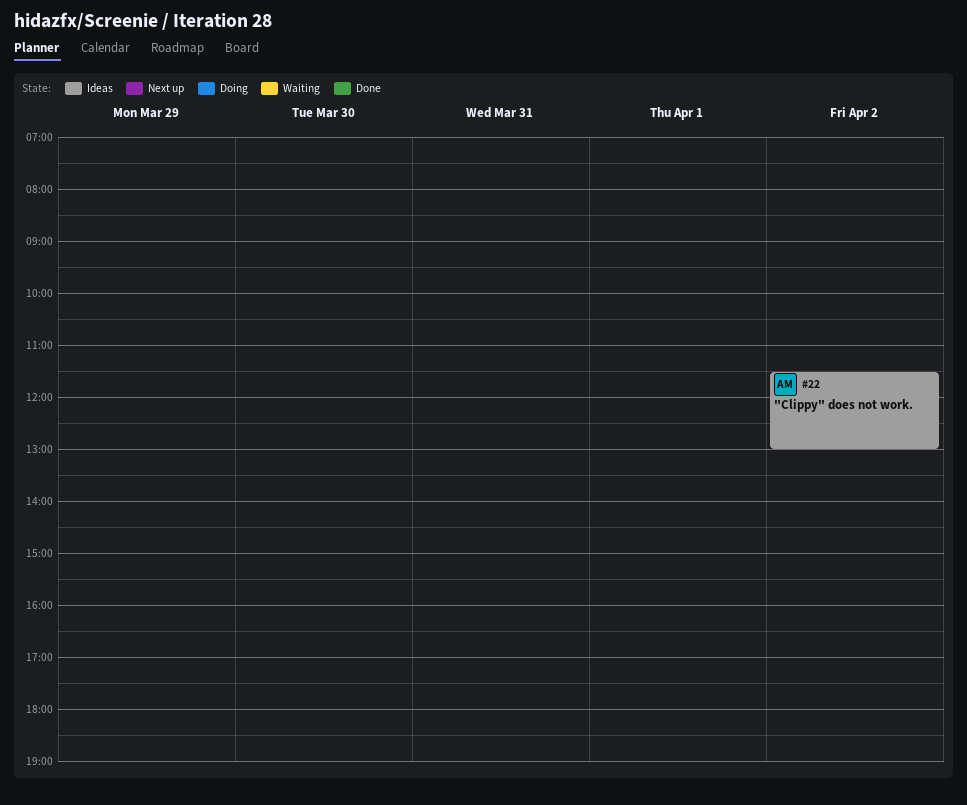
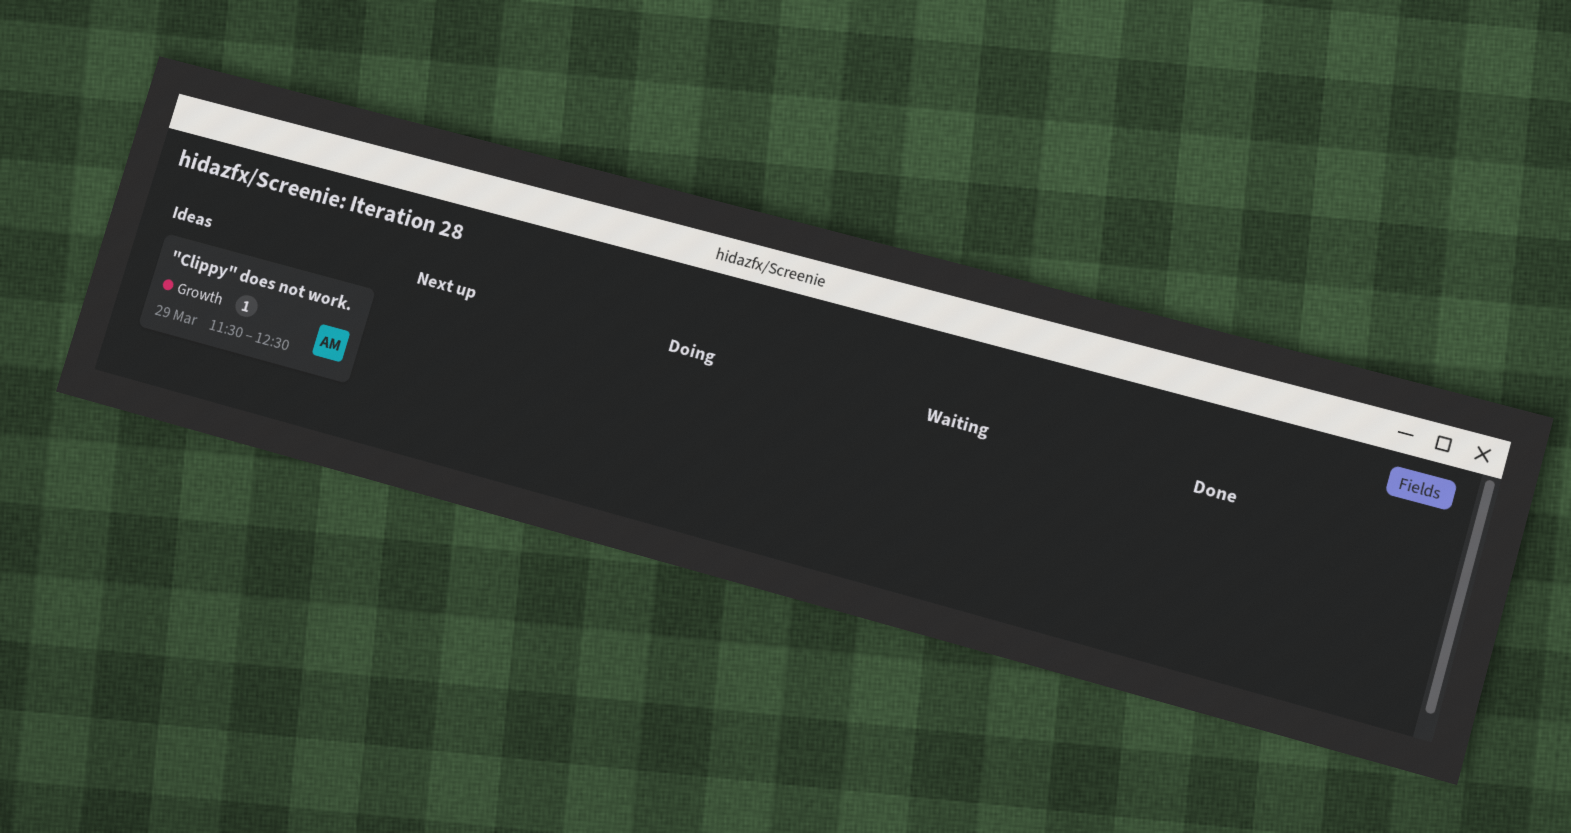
"Clippy" does not work., day: Apr 2 -> Mar 29
"Clippy" does not work., ends: 13:00 -> 12:30

